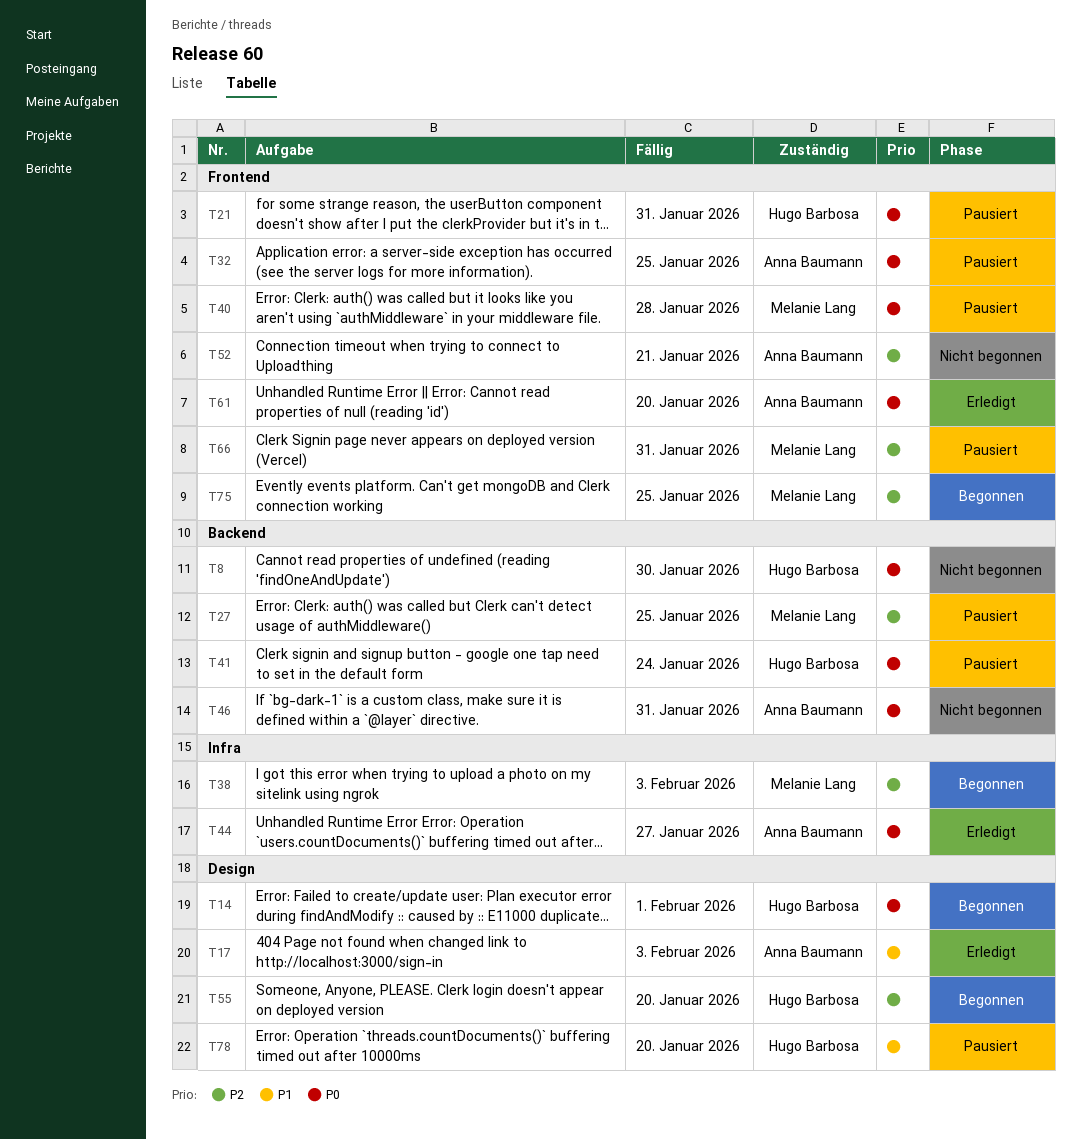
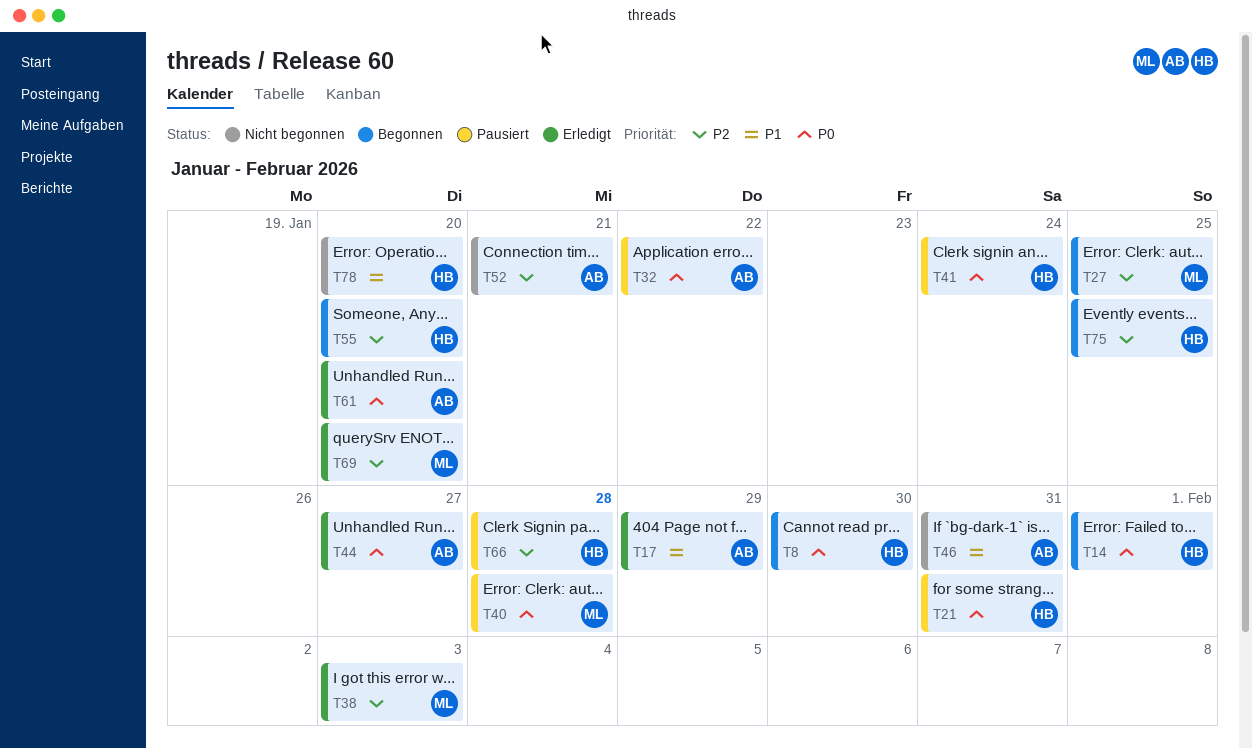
T8, status: Nicht begonnen -> Begonnen
T17, due: Feb 3 -> Jan 29
T27, status: Pausiert -> Begonnen
T32, due: Jan 25 -> Jan 22
T38, status: Begonnen -> Erledigt
T46, priority: P0 -> P1
T66, owner: Melanie Lang -> Hugo Barbosa
T66, due: Jan 31 -> Jan 28
T69: none -> present
T75, owner: Melanie Lang -> Hugo Barbosa
T78, status: Pausiert -> Nicht begonnen

